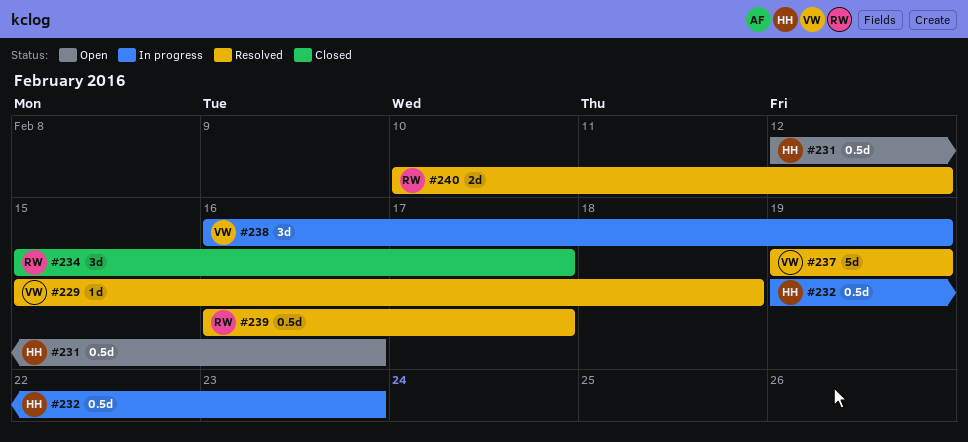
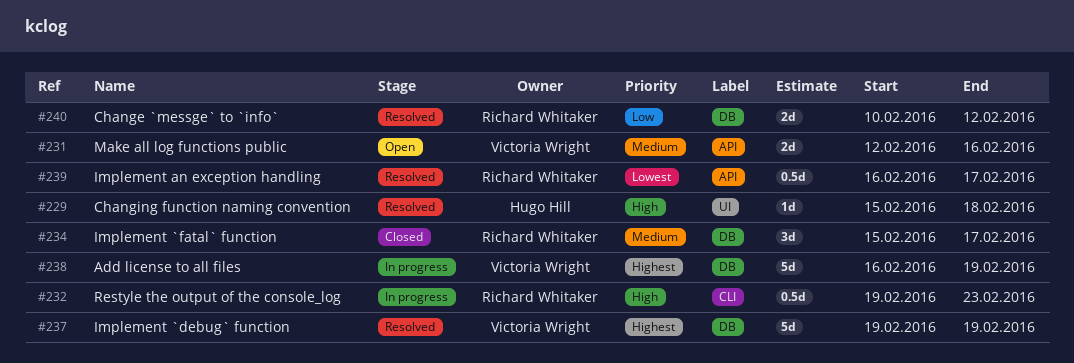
#229, owner: Victoria Wright -> Hugo Hill
#231, owner: Hugo Hill -> Victoria Wright
#231, estimate: 0.5d -> 2d
#232, owner: Hugo Hill -> Richard Whitaker
#238, estimate: 3d -> 5d

